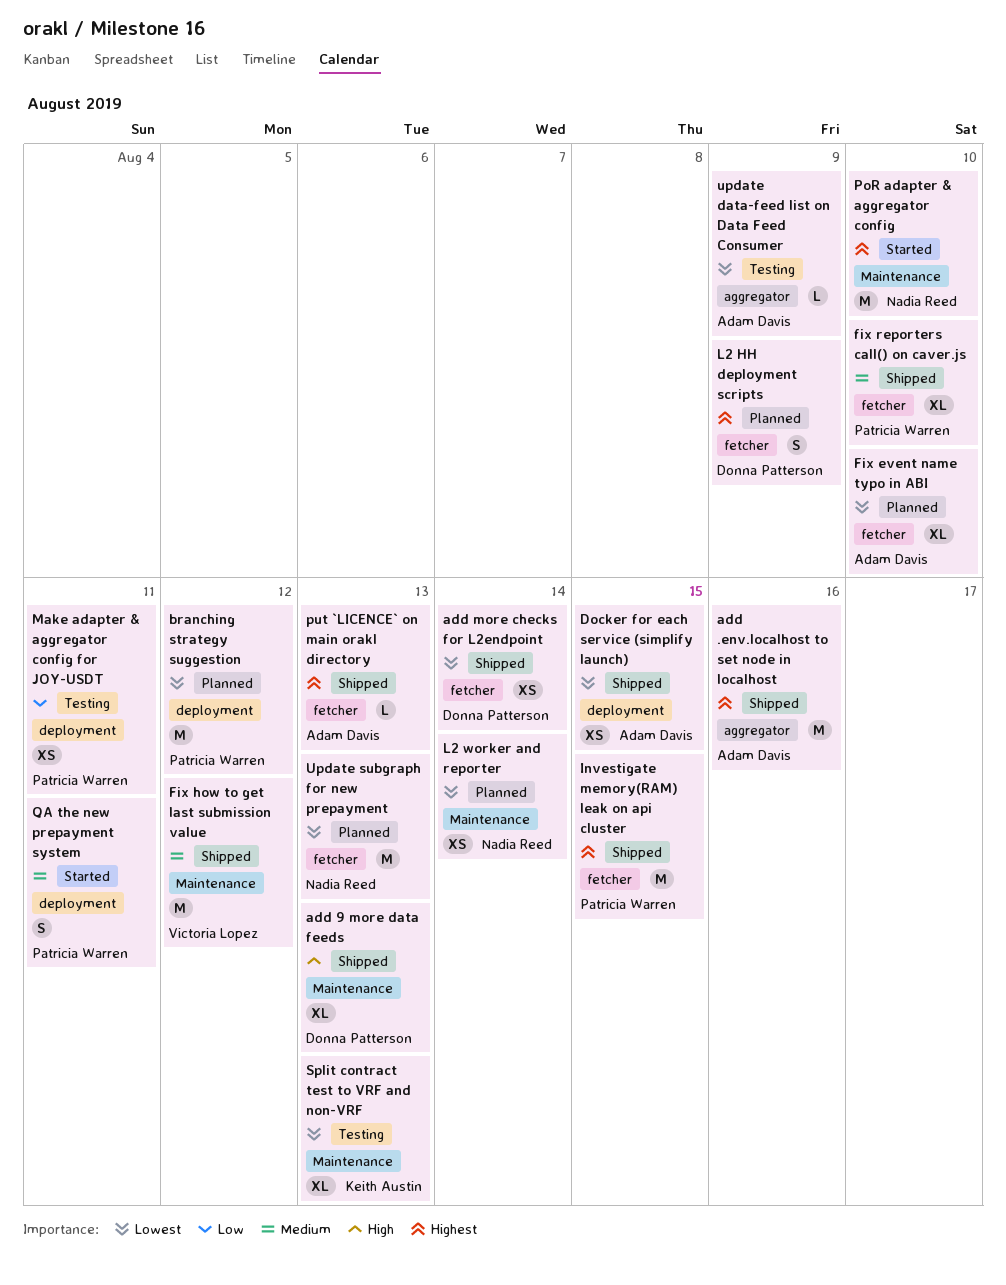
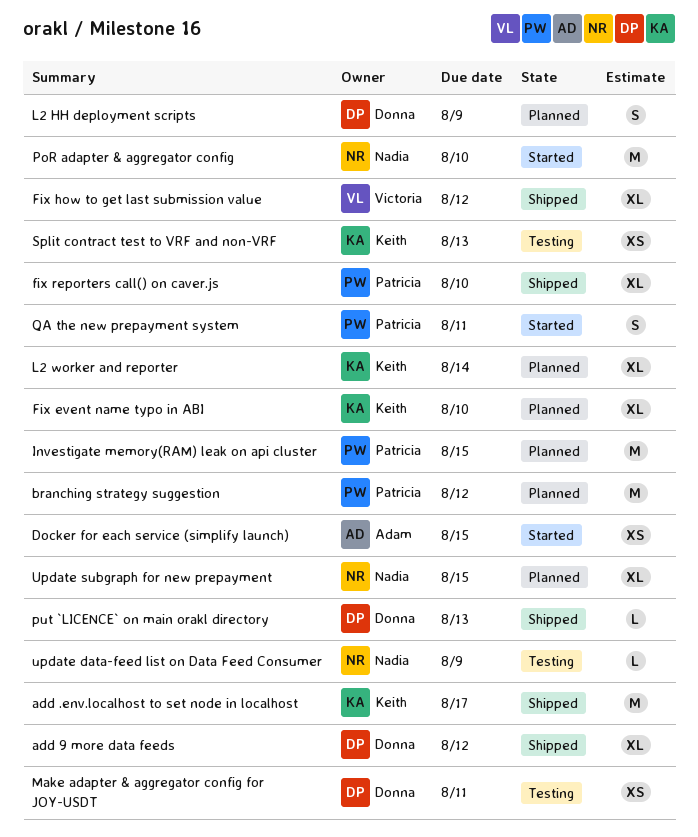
add .env.localhost to set node in localhost, owner: Adam Davis -> Keith Austin
add .env.localhost to set node in localhost, due: Aug 16 -> Aug 17
add 9 more data feeds, due: Aug 13 -> Aug 12
add more checks for L2endpoint: present -> none
Docker for each service (simplify launch), status: Shipped -> Started
Fix event name typo in ABI, owner: Adam Davis -> Keith Austin
Fix how to get last submission value, estimate: M -> XL
Investigate memory(RAM) leak on api cluster, status: Shipped -> Planned
L2 worker and reporter, owner: Nadia Reed -> Keith Austin
L2 worker and reporter, estimate: XS -> XL
Make adapter & aggregator config for JOY-USDT, owner: Patricia Warren -> Donna Patterson
put `LICENCE` on main orakl directory, owner: Adam Davis -> Donna Patterson
Split contract test to VRF and non-VRF, estimate: XL -> XS
update data-feed list on Data Feed Consumer, owner: Adam Davis -> Nadia Reed
Update subgraph for new prepayment, estimate: M -> XL
Update subgraph for new prepayment, due: Aug 13 -> Aug 15

